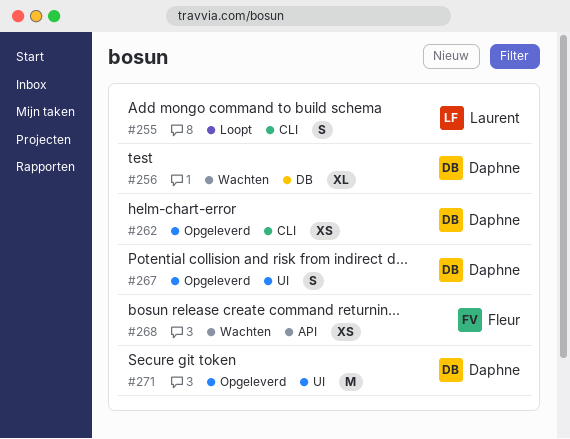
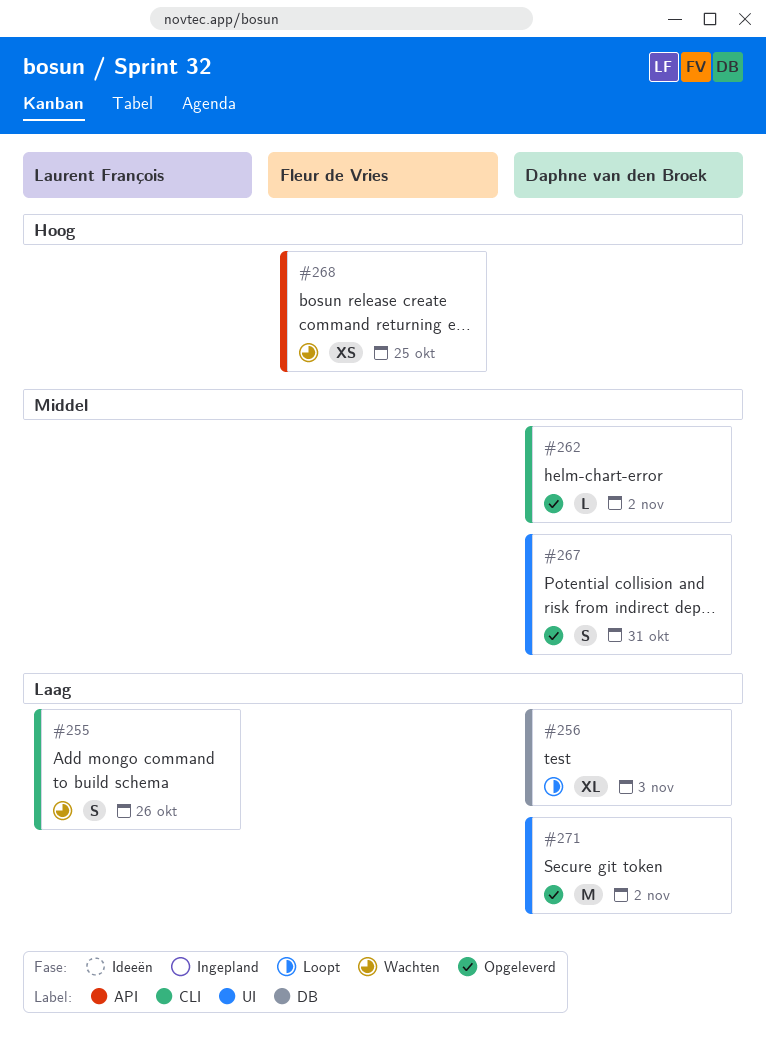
#255, status: Loopt -> Wachten
#256, status: Wachten -> Loopt
#262, estimate: XS -> L

